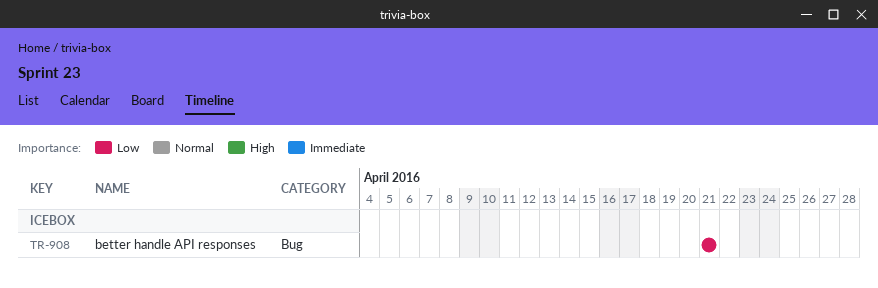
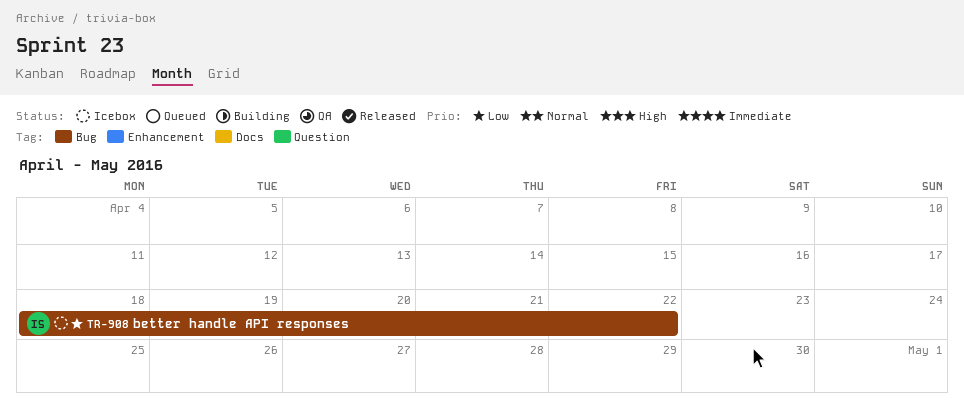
TR-908, start: Apr 21 -> Apr 18
TR-908, due: Apr 21 -> Apr 22

